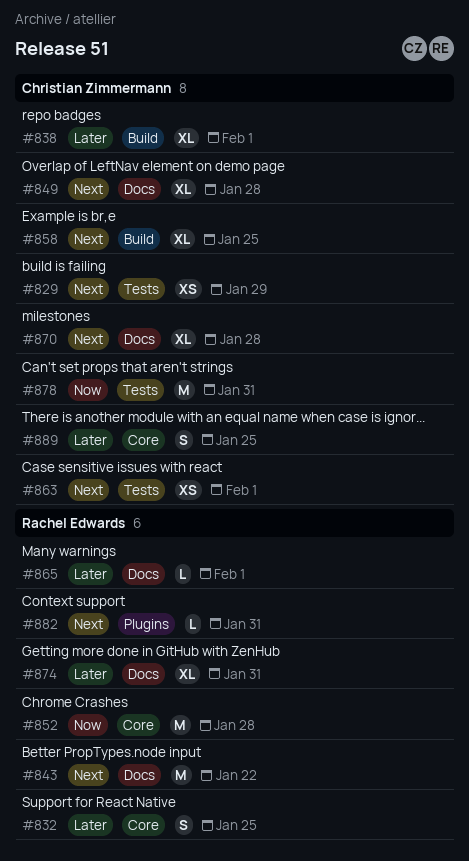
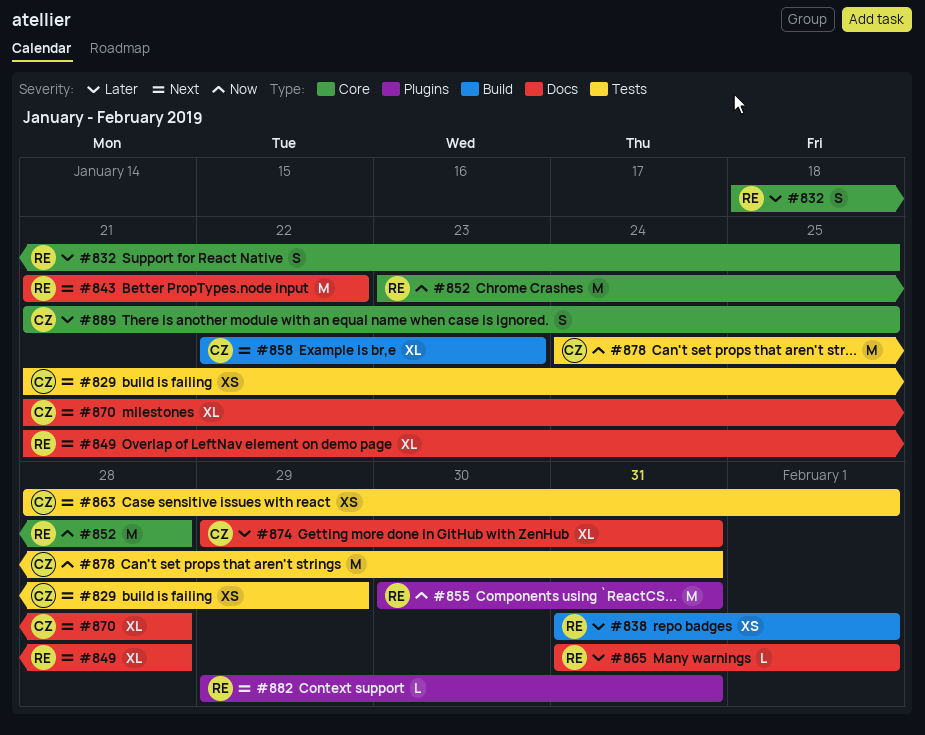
#838, owner: Christian Zimmermann -> Rachel Edwards
#838, estimate: XL -> XS
#849, owner: Christian Zimmermann -> Rachel Edwards
#855: none -> present
#858, due: Jan 25 -> Jan 23
#874, owner: Rachel Edwards -> Christian Zimmermann

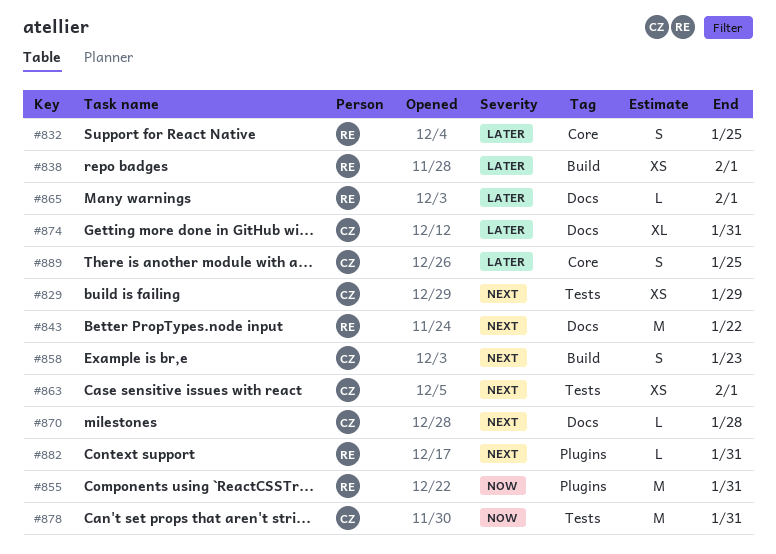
#849: present -> none
#852: present -> none
#858, estimate: XL -> S
#870, estimate: XL -> L

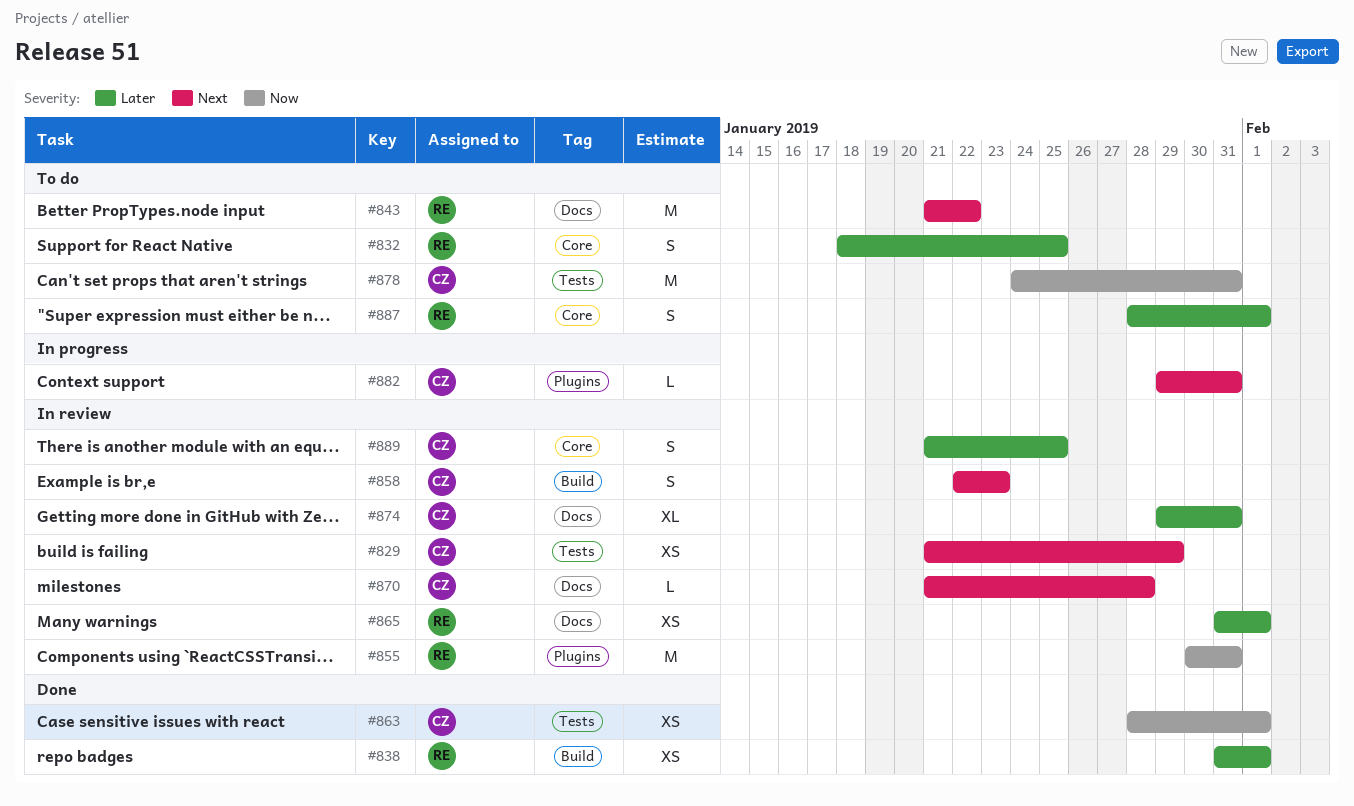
#863, priority: Next -> Now
#865, estimate: L -> XS
#882, owner: RE -> CZ
#887: none -> present

